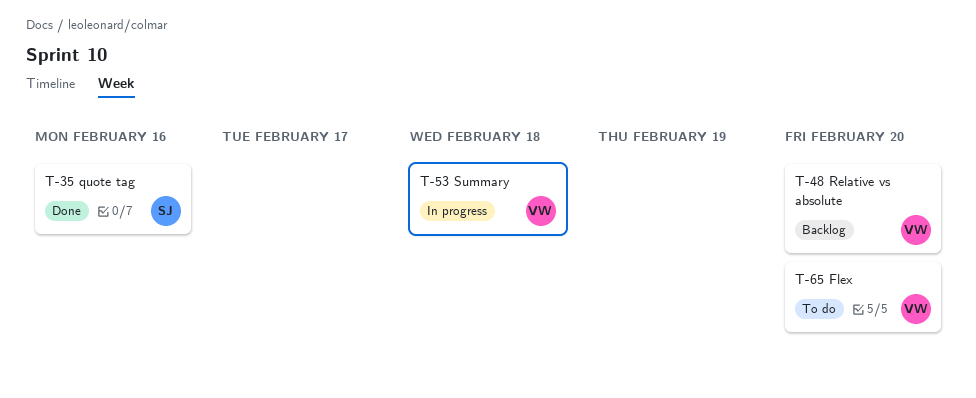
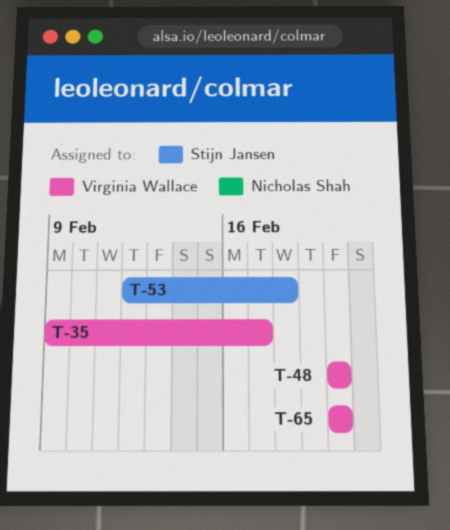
T-35, owner: Stijn Jansen -> Virginia Wallace
T-35, due: Feb 16 -> Feb 17
T-53, owner: Virginia Wallace -> Stijn Jansen

